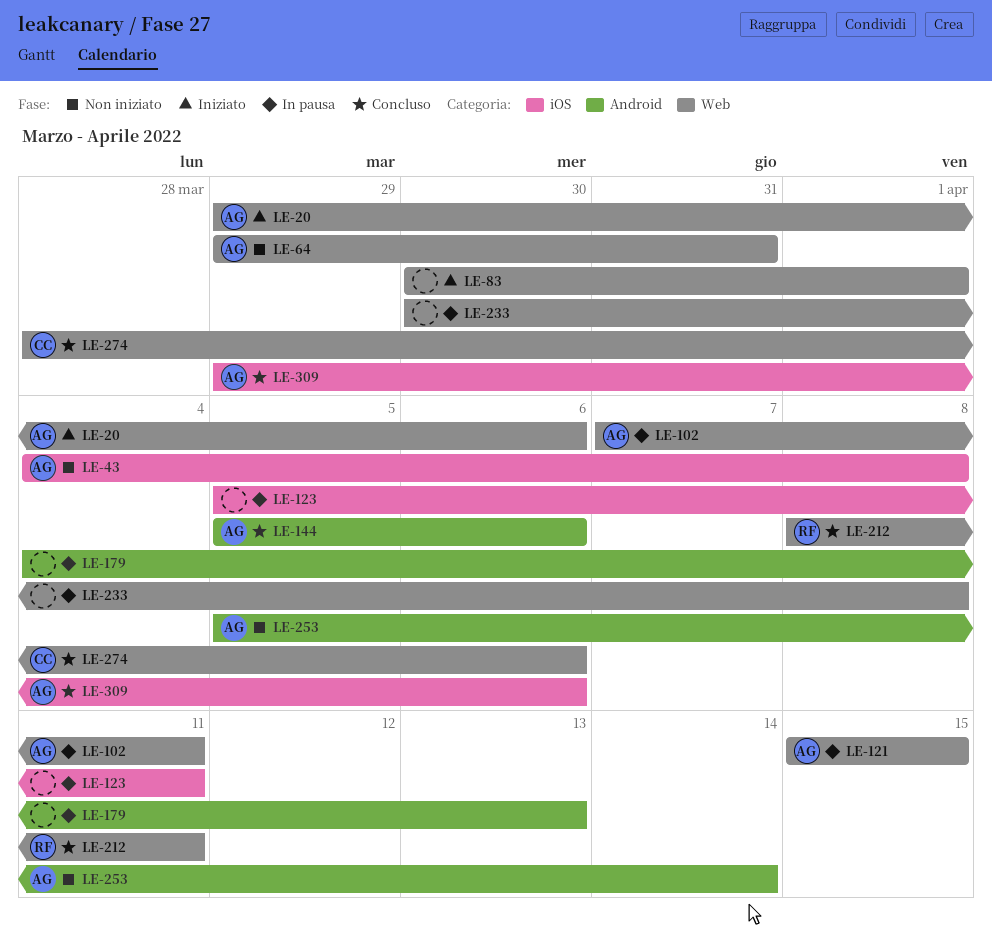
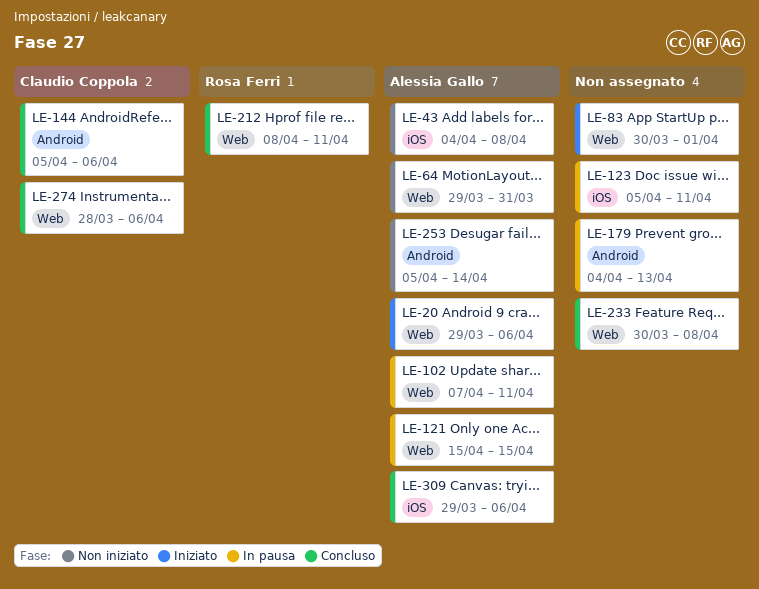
LE-144, owner: Alessia Gallo -> Claudio Coppola
LE-233, status: In pausa -> Concluso

